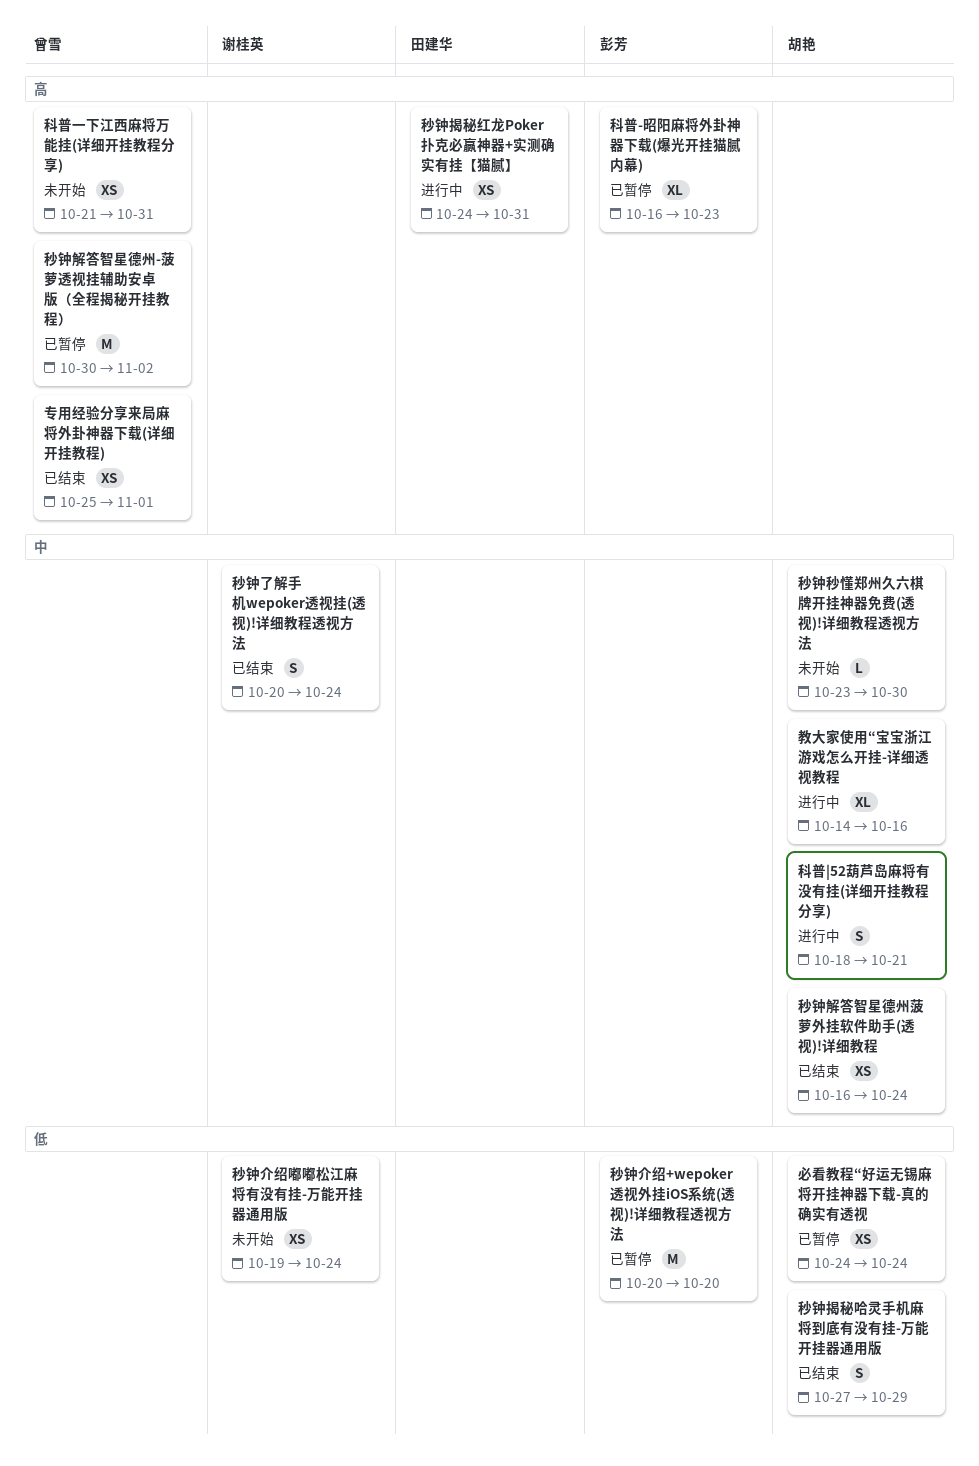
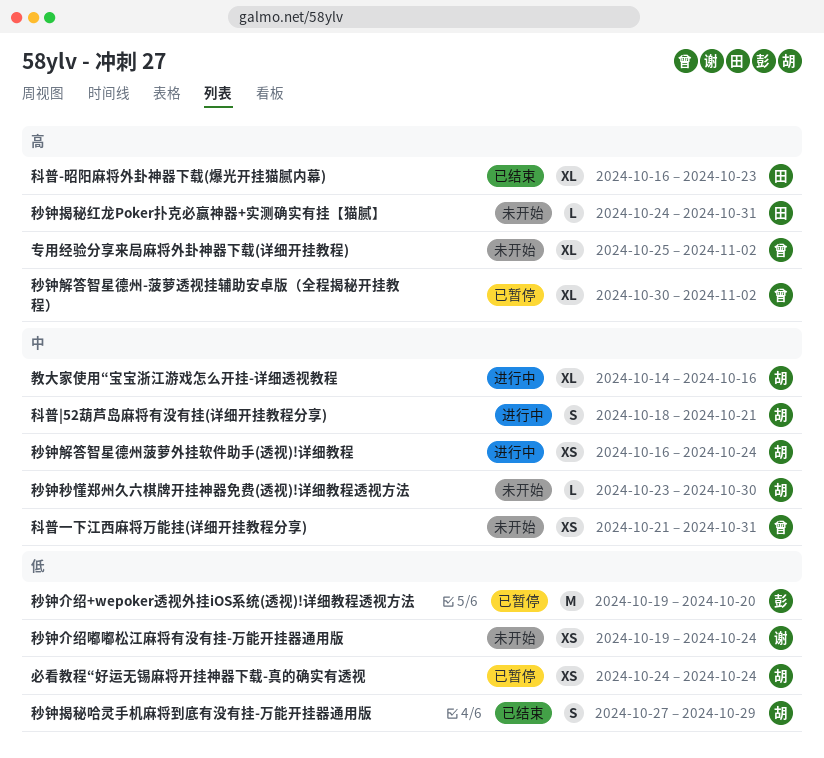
专用经验分享来局麻将外卦神器下载(详细开挂教程), status: 已结束 -> 未开始
专用经验分享来局麻将外卦神器下载(详细开挂教程), estimate: XS -> XL
专用经验分享来局麻将外卦神器下载(详细开挂教程), due: Nov 1 -> Nov 2
科普-昭阳麻将外卦神器下载(爆光开挂猫腻内幕), status: 已暂停 -> 已结束
科普-昭阳麻将外卦神器下载(爆光开挂猫腻内幕), owner: 彭芳 -> 田建华
科普一下江西麻将万能挂(详细开挂教程分享), priority: 高 -> 中
秒钟了解手机wepoker透视挂(透视)!详细教程透视方法: present -> none
秒钟介绍+wepoker透视外挂iOS系统(透视)!详细教程透视方法, start: Oct 20 -> Oct 19
秒钟揭秘红龙Poker扑克必赢神器+实测确实有挂【猫腻】, status: 进行中 -> 未开始
秒钟揭秘红龙Poker扑克必赢神器+实测确实有挂【猫腻】, estimate: XS -> L
秒钟解答智星德州-菠萝透视挂辅助安卓版（全程揭秘开挂教程）, estimate: M -> XL
秒钟解答智星德州菠萝外挂软件助手(透视)!详细教程, status: 已结束 -> 进行中

